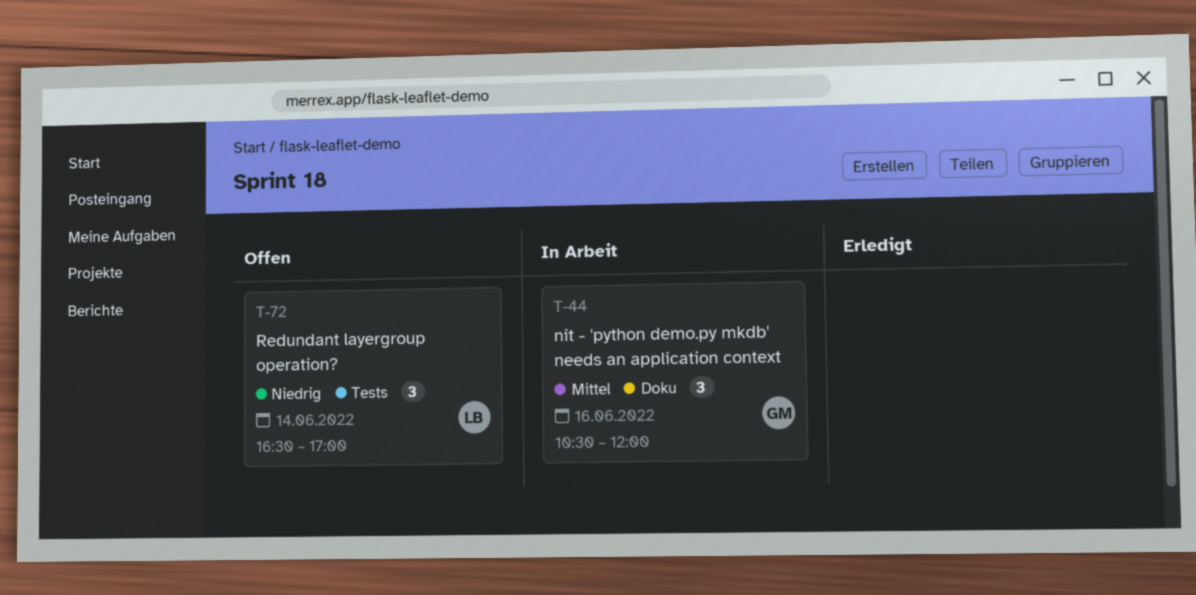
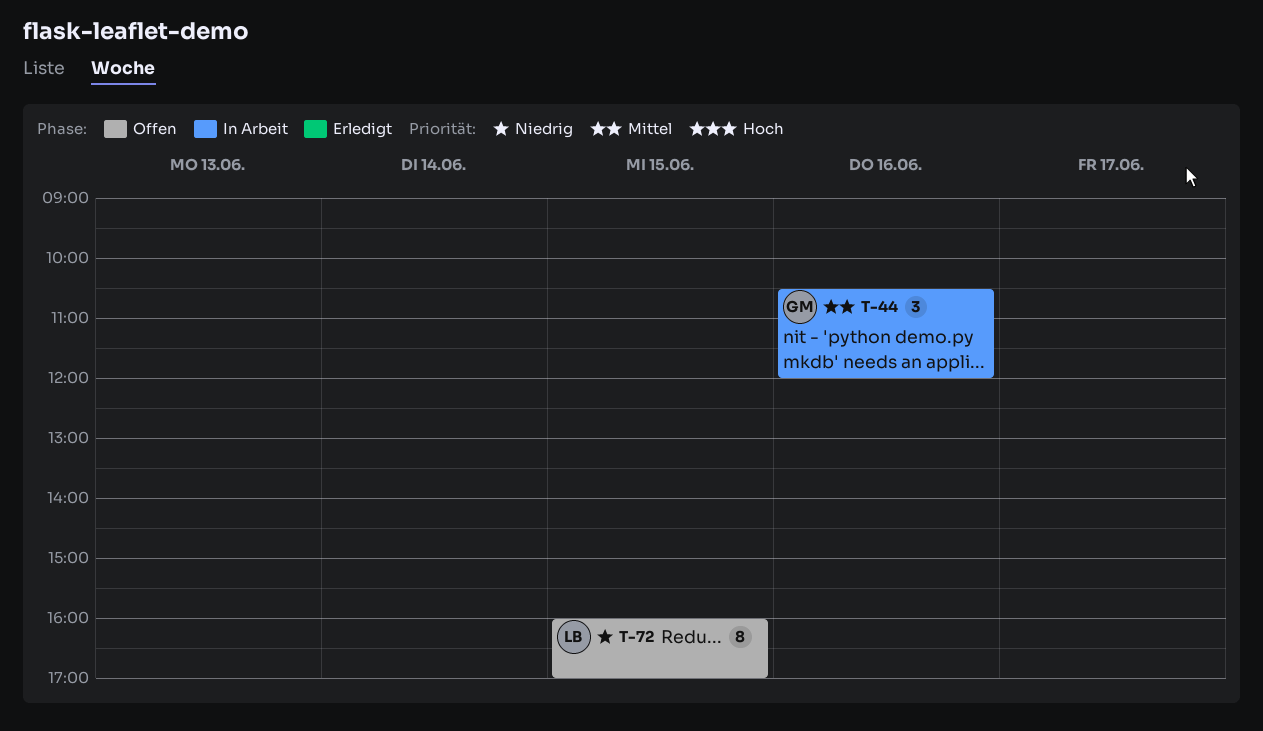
T-72, estimate: 3 -> 8
T-72, day: Jun 14 -> Jun 15
T-72, begins: 16:30 -> 16:00

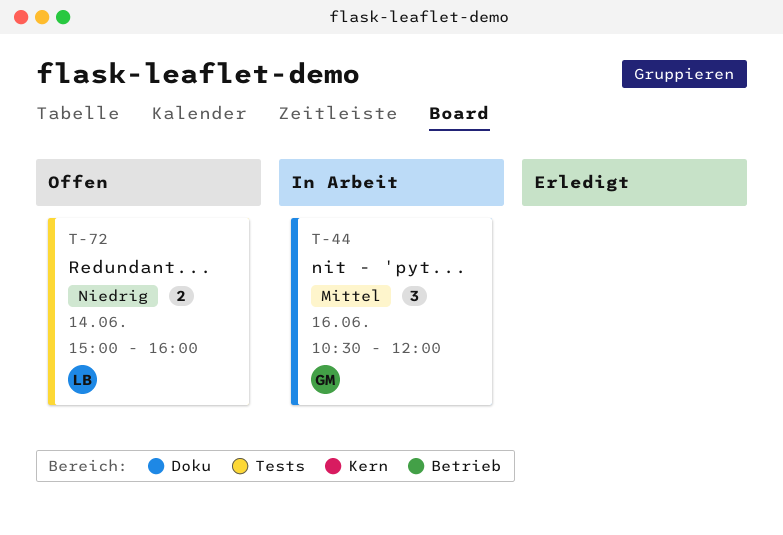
T-72, estimate: 8 -> 2
T-72, day: Jun 15 -> Jun 14
T-72, begins: 16:00 -> 15:00
T-72, ends: 17:00 -> 16:00

